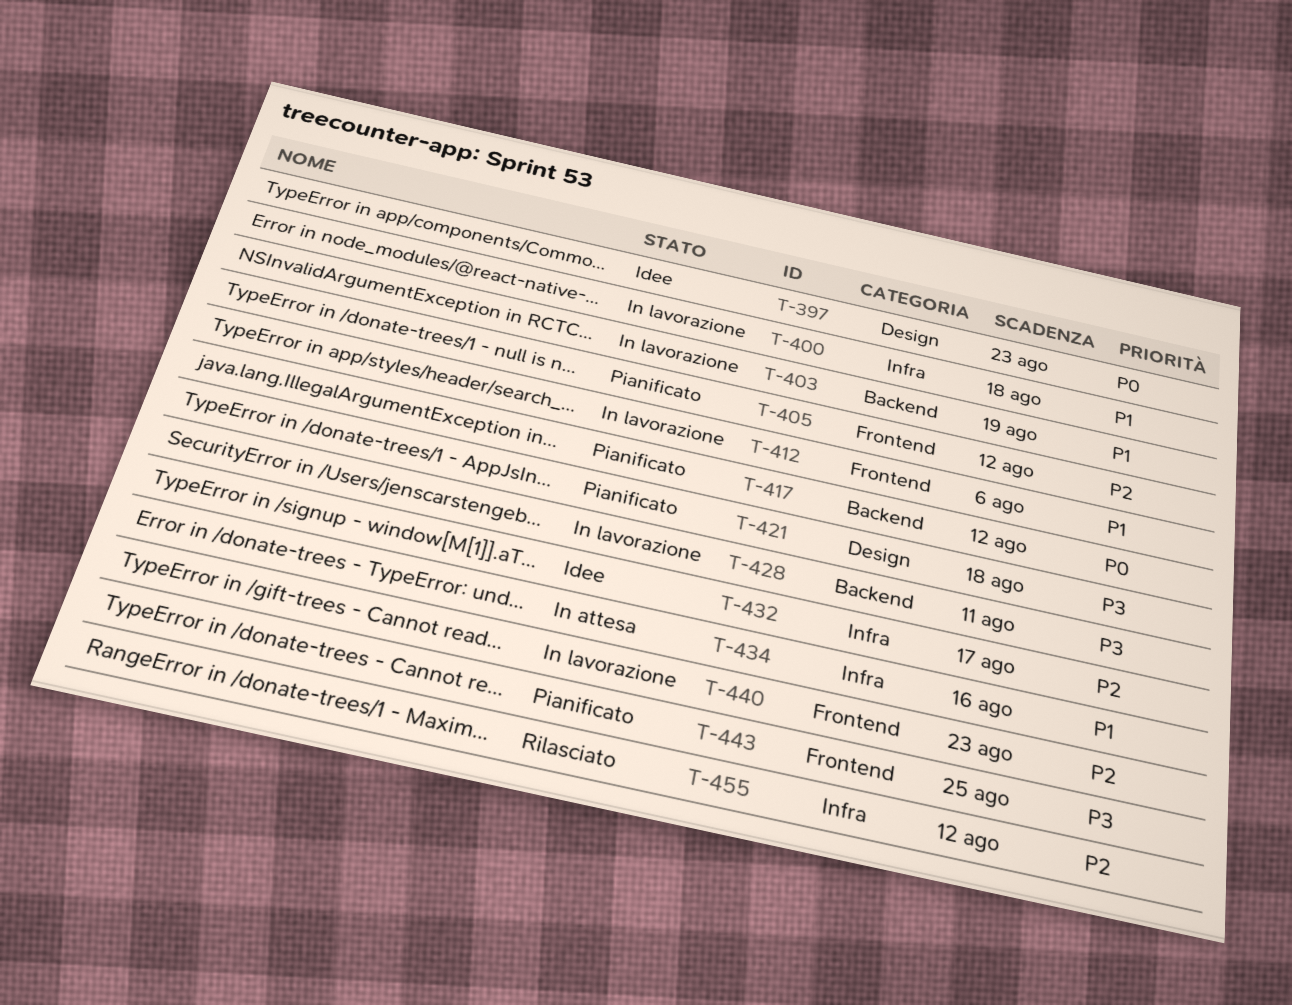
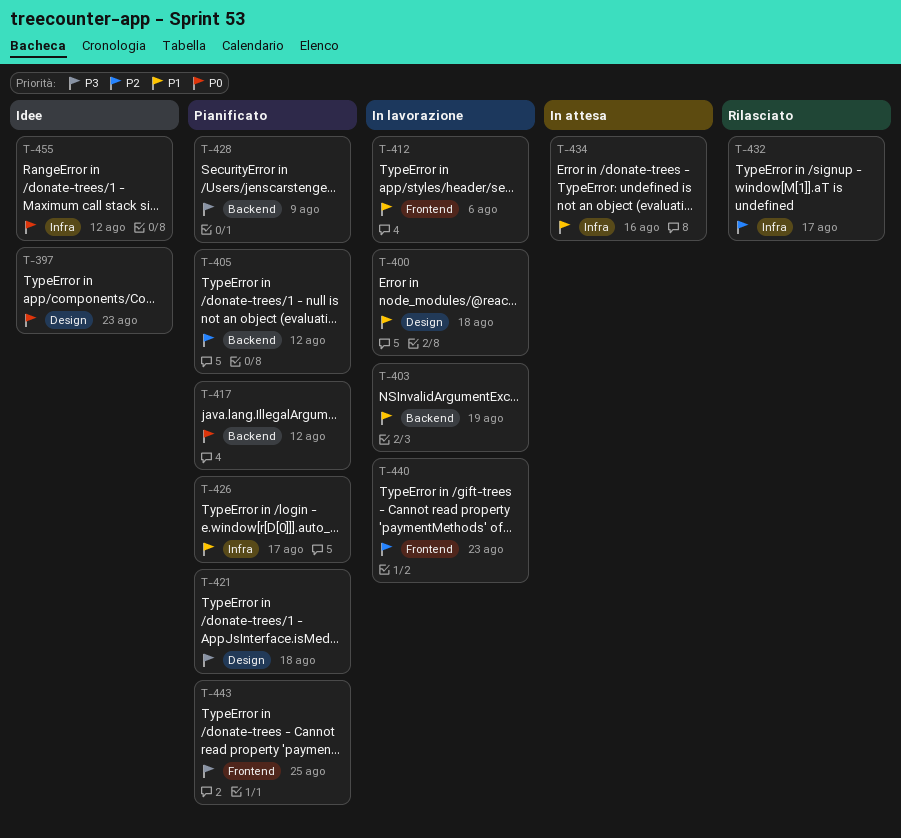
T-400, label: Infra -> Design
T-405, label: Frontend -> Backend
T-426: none -> present
T-428, status: In lavorazione -> Pianificato
T-428, due: Aug 11 -> Aug 9
T-432, status: Idee -> Rilasciato
T-455, status: Rilasciato -> Idee
T-455, priority: P2 -> P0

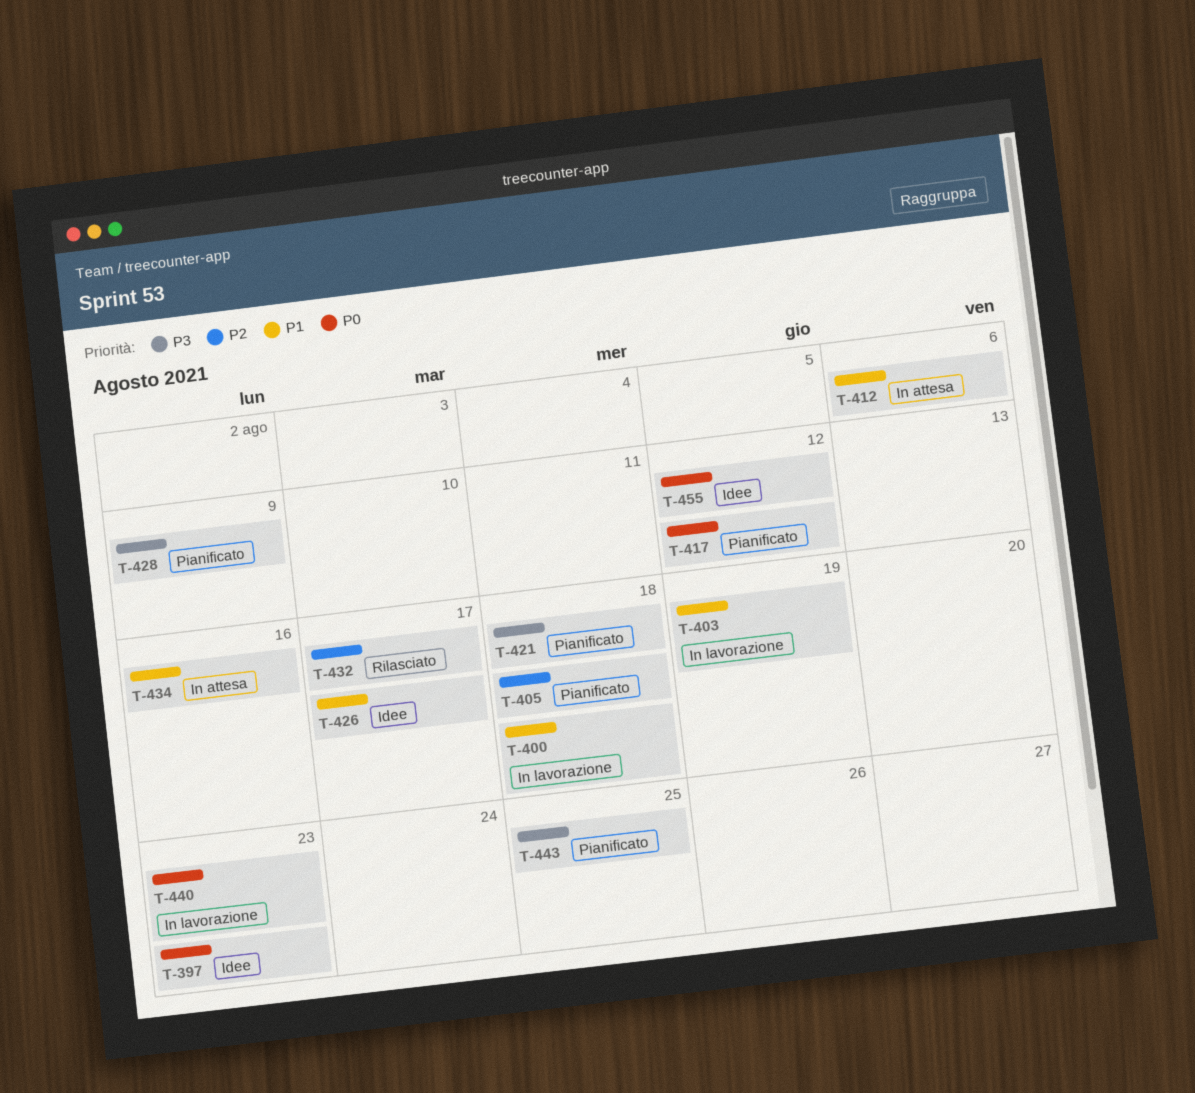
T-405, due: Aug 12 -> Aug 18
T-412, status: In lavorazione -> In attesa
T-426, status: Pianificato -> Idee
T-440, priority: P2 -> P0

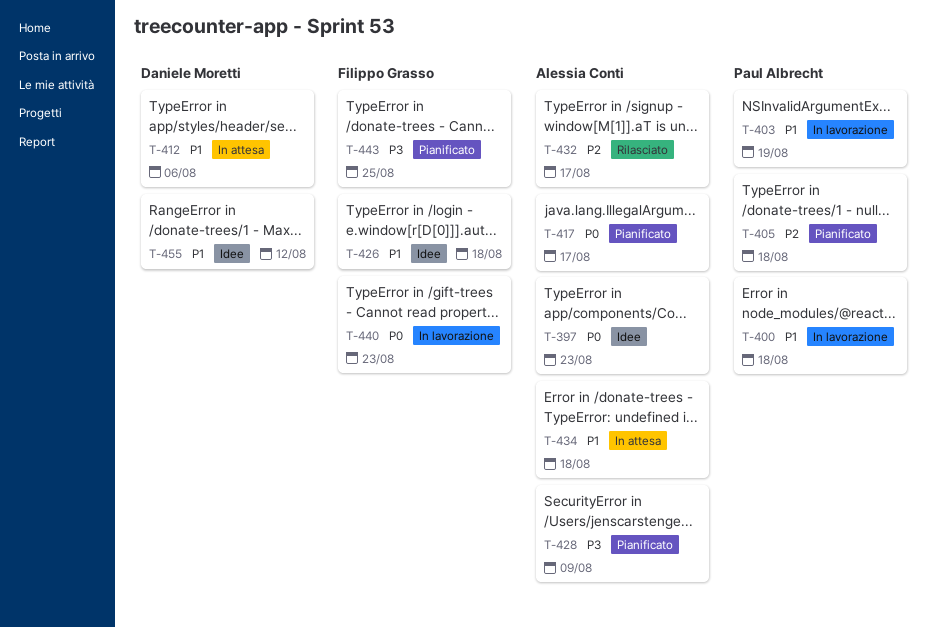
T-417, due: Aug 12 -> Aug 17
T-421: present -> none
T-426, due: Aug 17 -> Aug 18
T-434, due: Aug 16 -> Aug 18
T-455, priority: P0 -> P1

